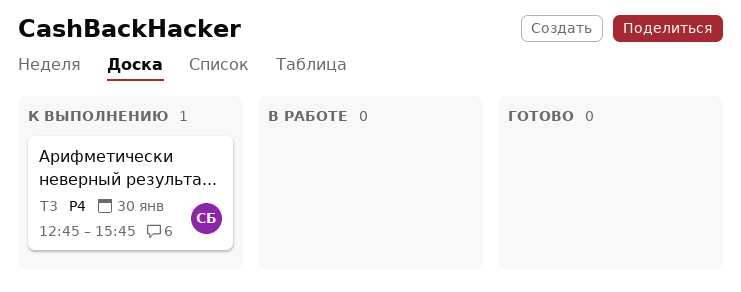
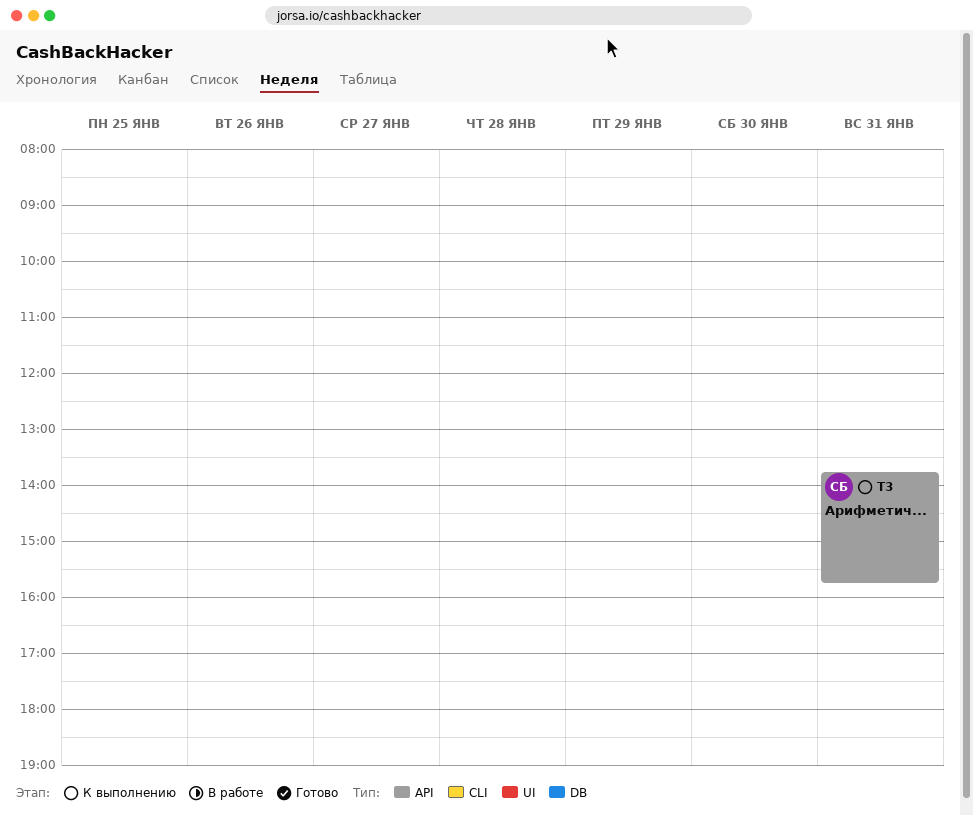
T3, day: Jan 30 -> Jan 31
T3, begins: 12:45 -> 13:45

